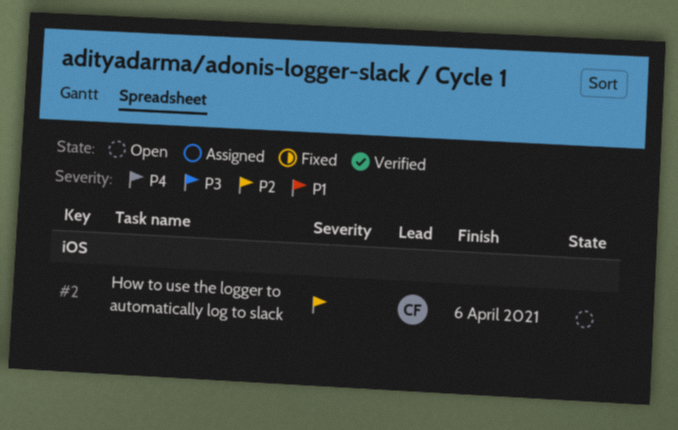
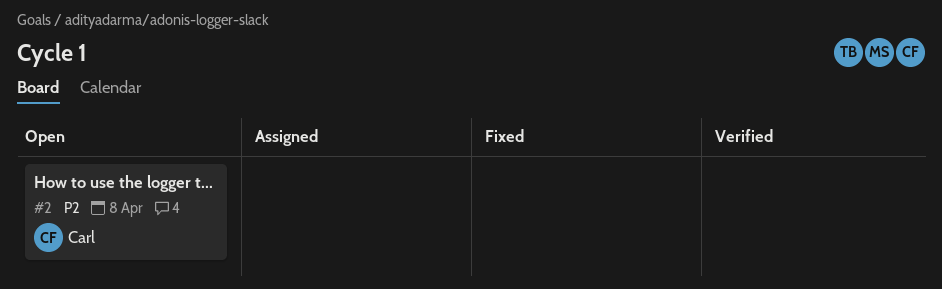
#2, due: Apr 6 -> Apr 8

